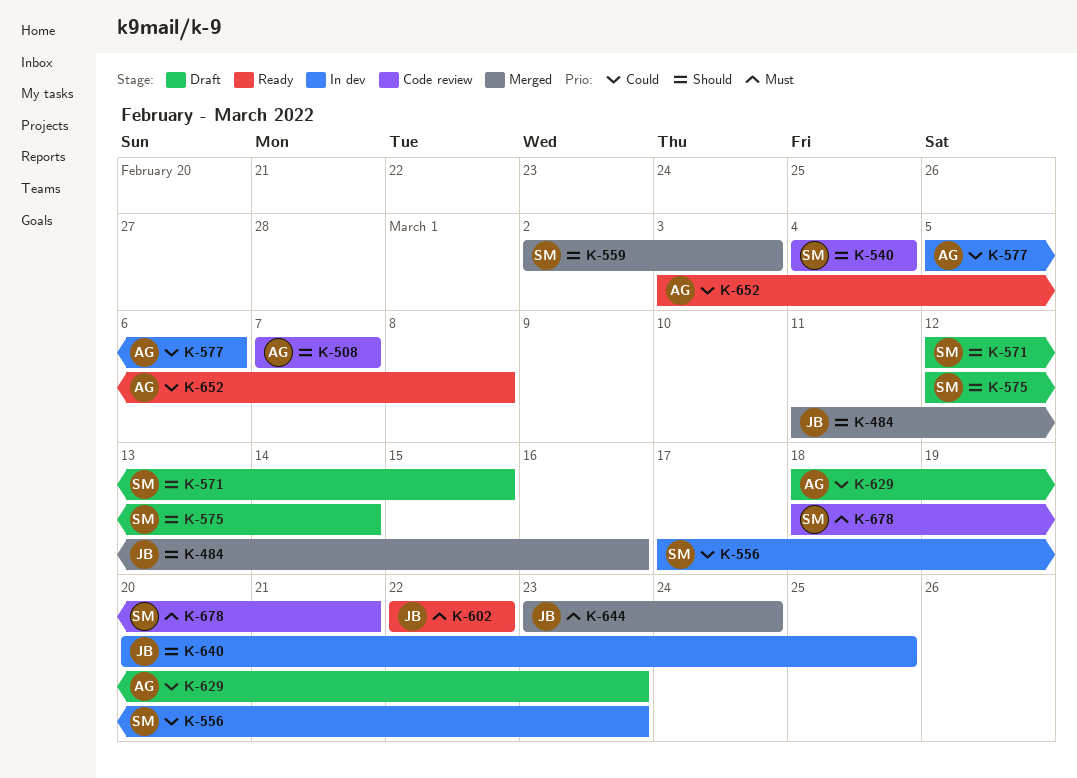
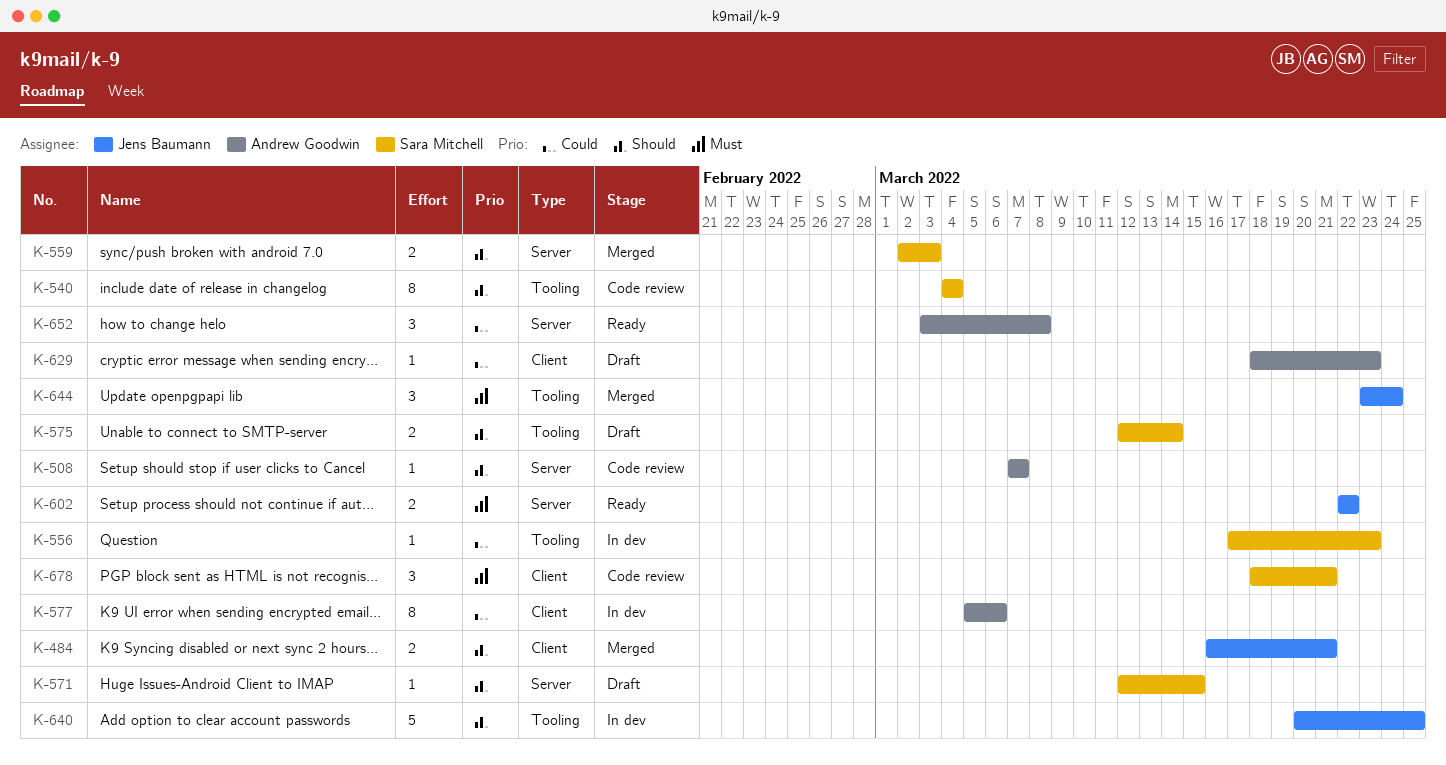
K-484, start: Mar 11 -> Mar 16
K-484, due: Mar 16 -> Mar 21

